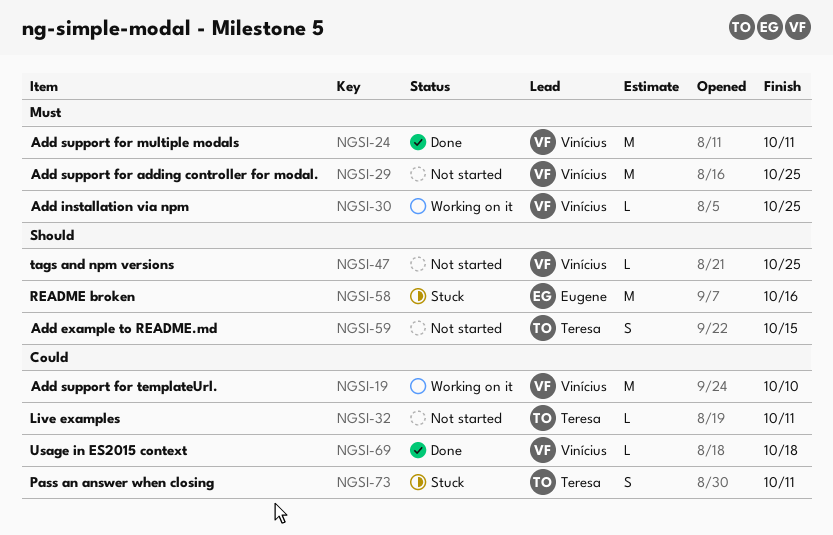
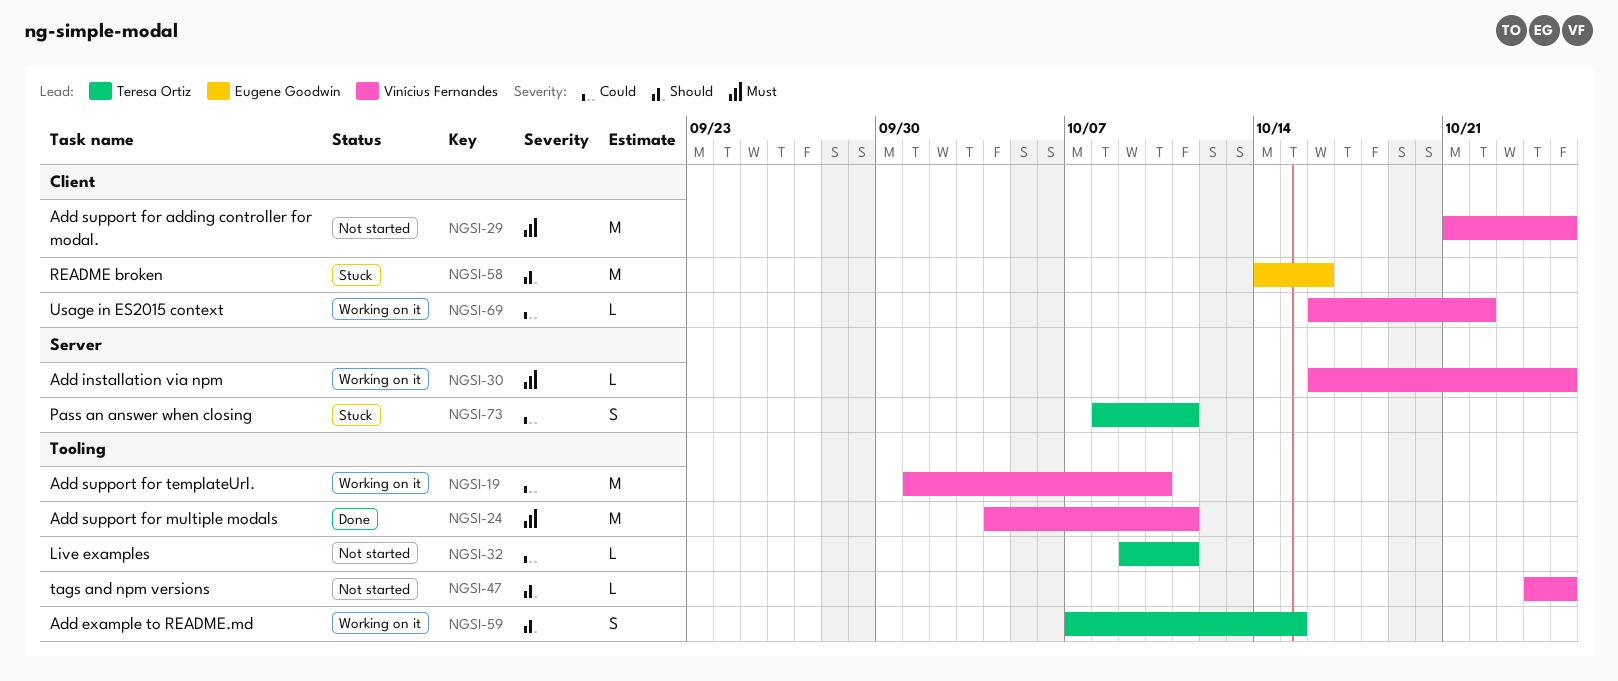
NGSI-59, status: Not started -> Working on it
NGSI-69, status: Done -> Working on it
NGSI-69, due: Oct 18 -> Oct 22

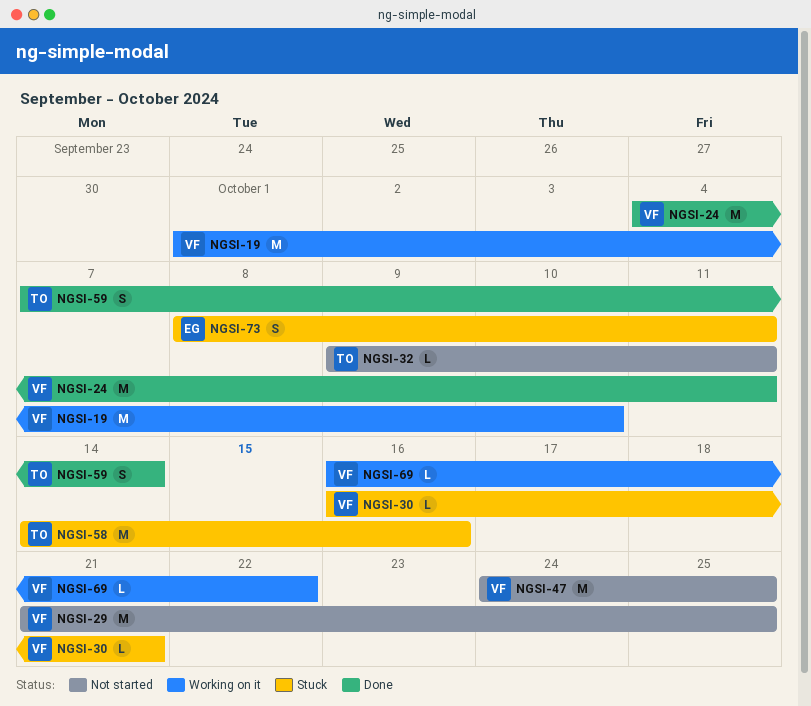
NGSI-30, status: Working on it -> Stuck
NGSI-30, due: Oct 25 -> Oct 21
NGSI-47, estimate: L -> M
NGSI-58, owner: Eugene Goodwin -> Teresa Ortiz
NGSI-59, status: Working on it -> Done
NGSI-59, due: Oct 15 -> Oct 14
NGSI-73, owner: Teresa Ortiz -> Eugene Goodwin

